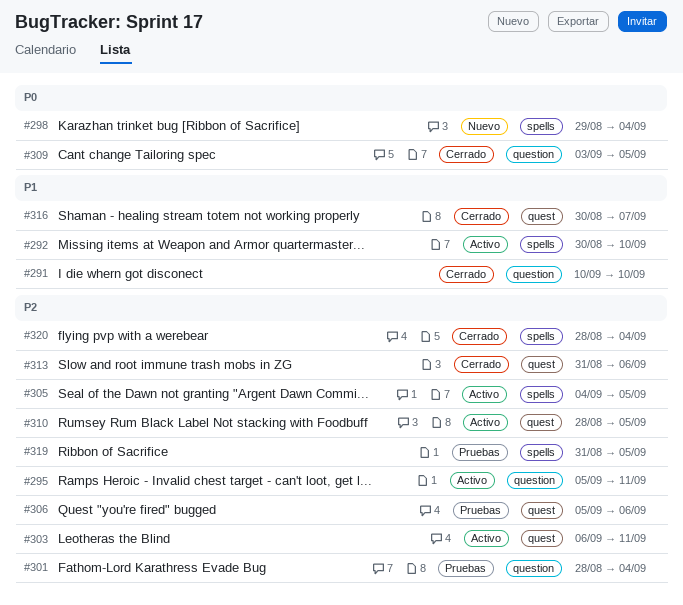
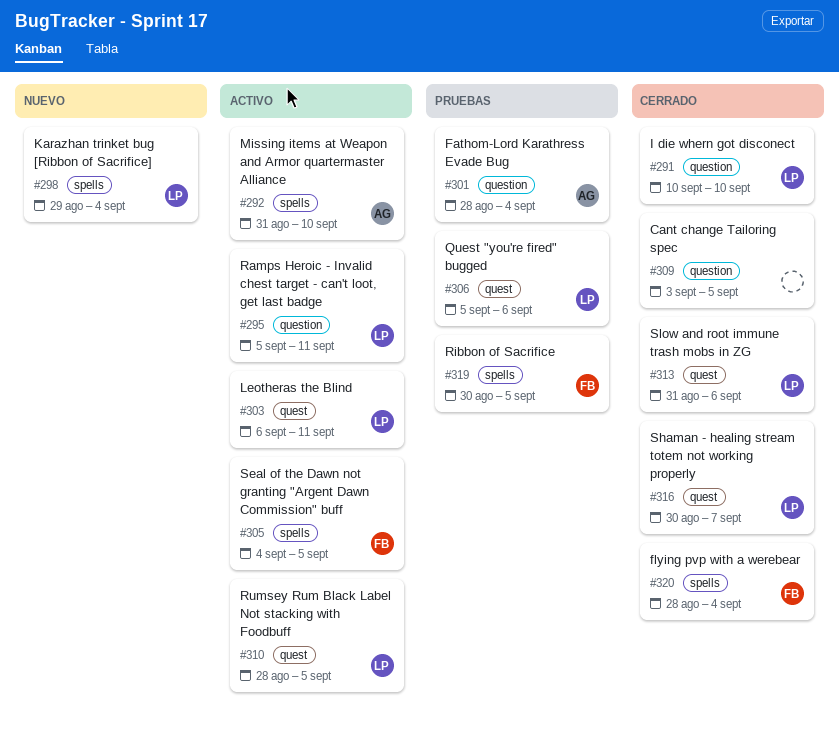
#292, start: Aug 30 -> Aug 31
#319, start: Aug 31 -> Aug 30

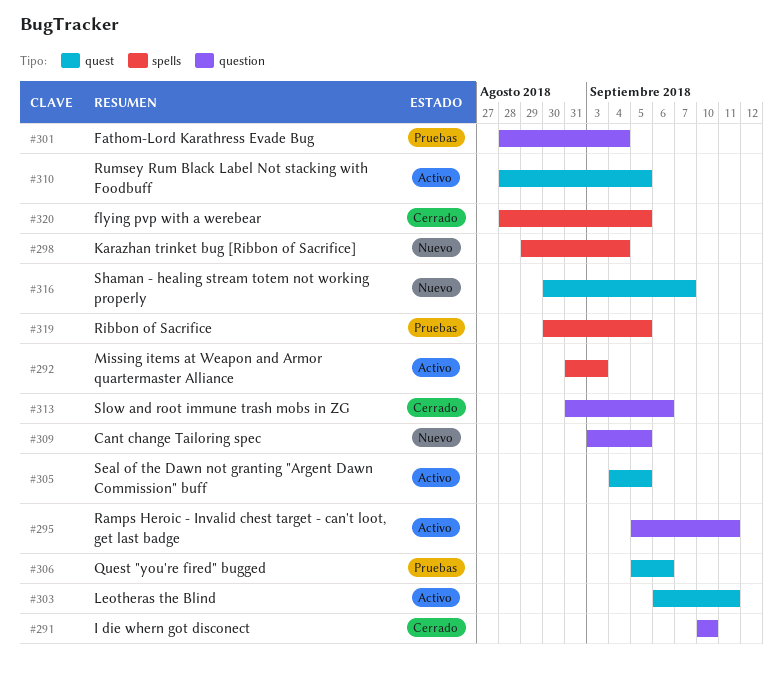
#292, due: Sep 10 -> Sep 3
#305, label: spells -> quest
#309, status: Cerrado -> Nuevo
#313, label: quest -> question
#316, status: Cerrado -> Nuevo
#320, due: Sep 4 -> Sep 5

